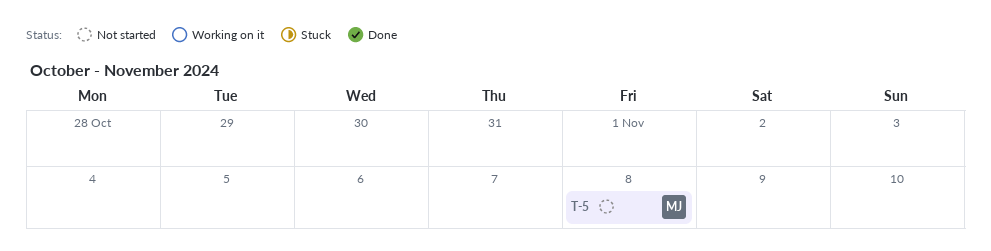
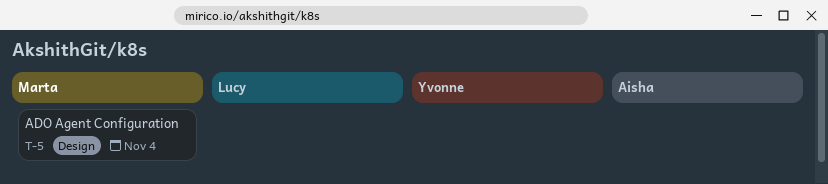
T-5, due: Nov 8 -> Nov 4

